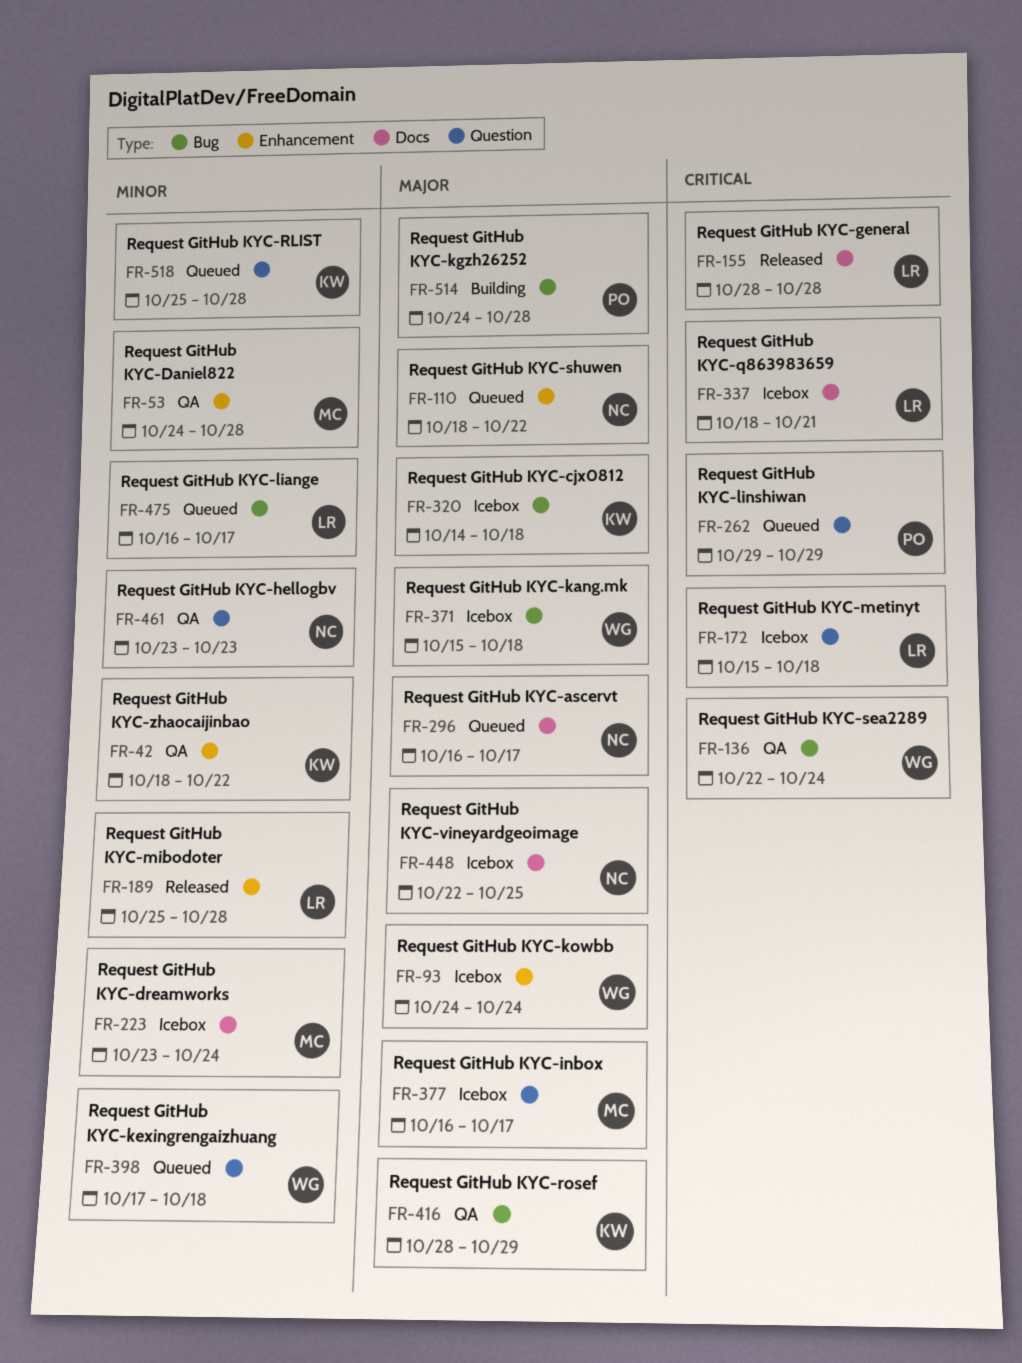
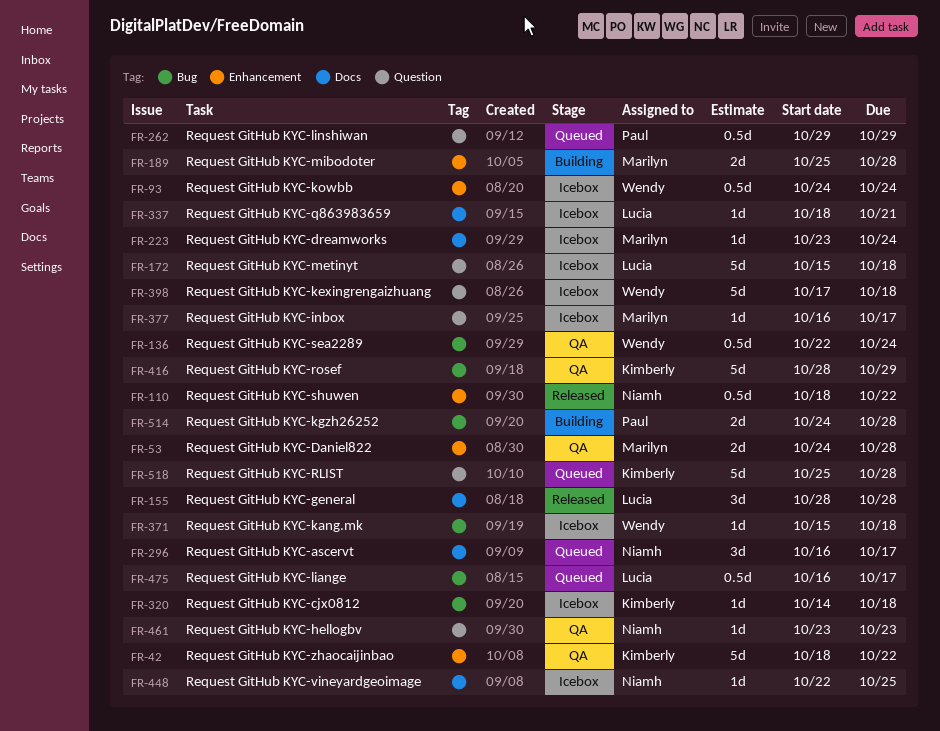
FR-110, status: Queued -> Released
FR-189, status: Released -> Building
FR-189, owner: Lucia -> Marilyn
FR-398, status: Queued -> Icebox

